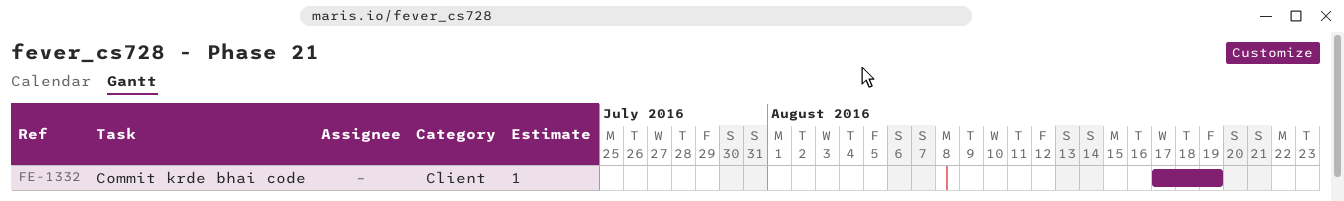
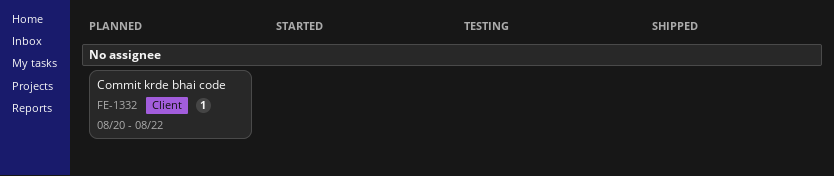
FE-1332, start: Aug 17 -> Aug 20
FE-1332, due: Aug 19 -> Aug 22

